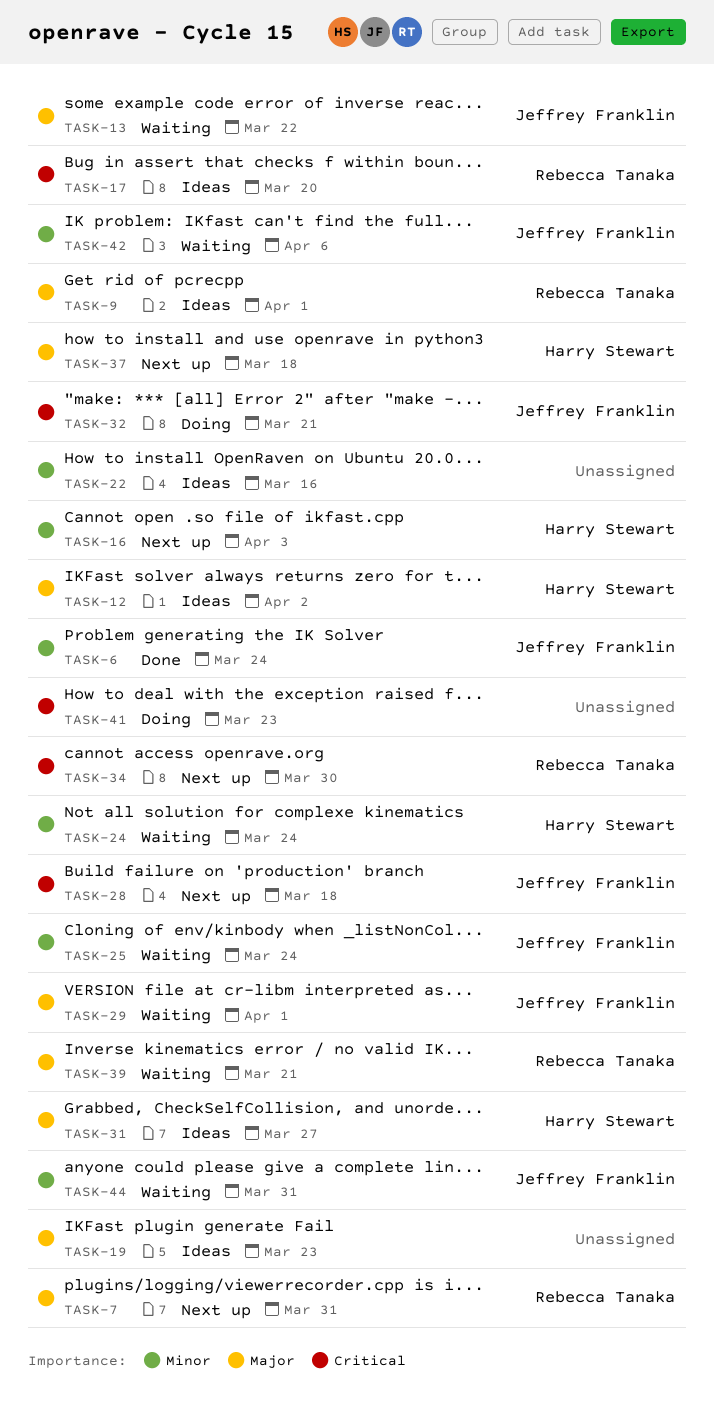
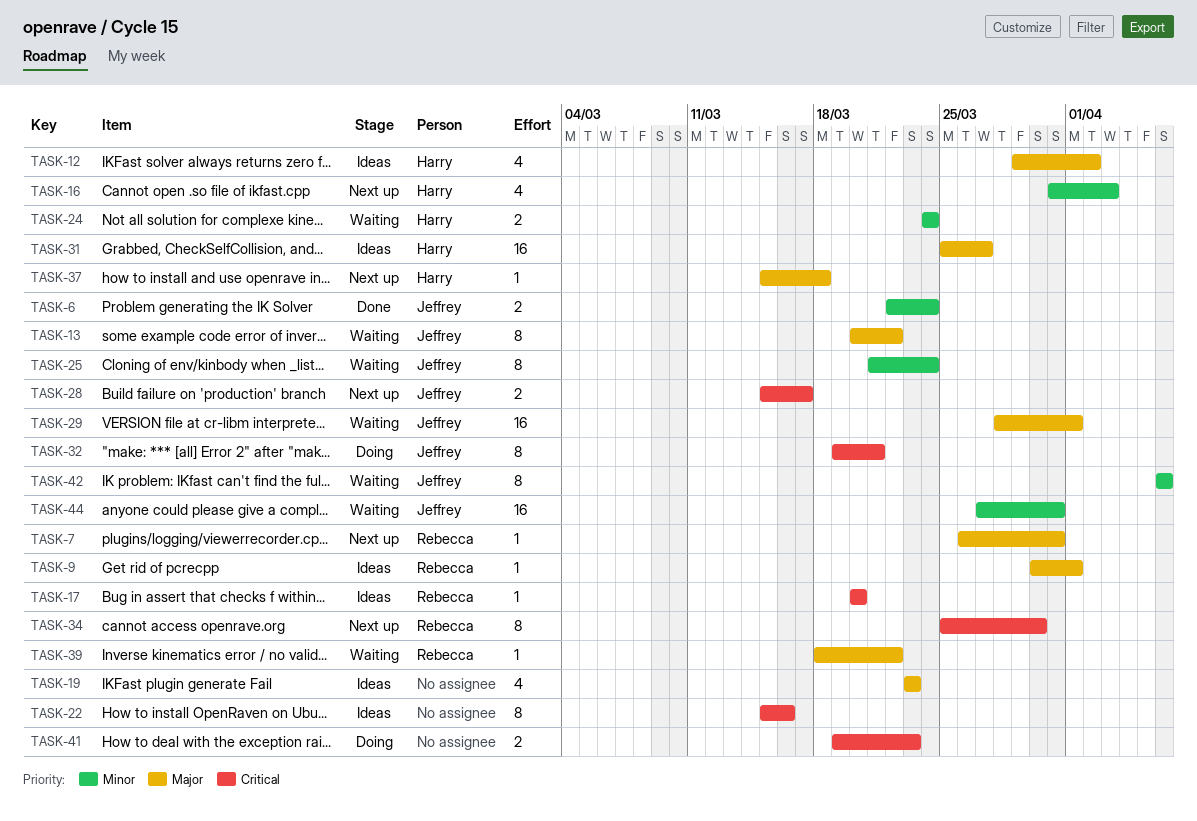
TASK-22, priority: Minor -> Critical
TASK-28, due: Mar 18 -> Mar 17
TASK-39, due: Mar 21 -> Mar 22

